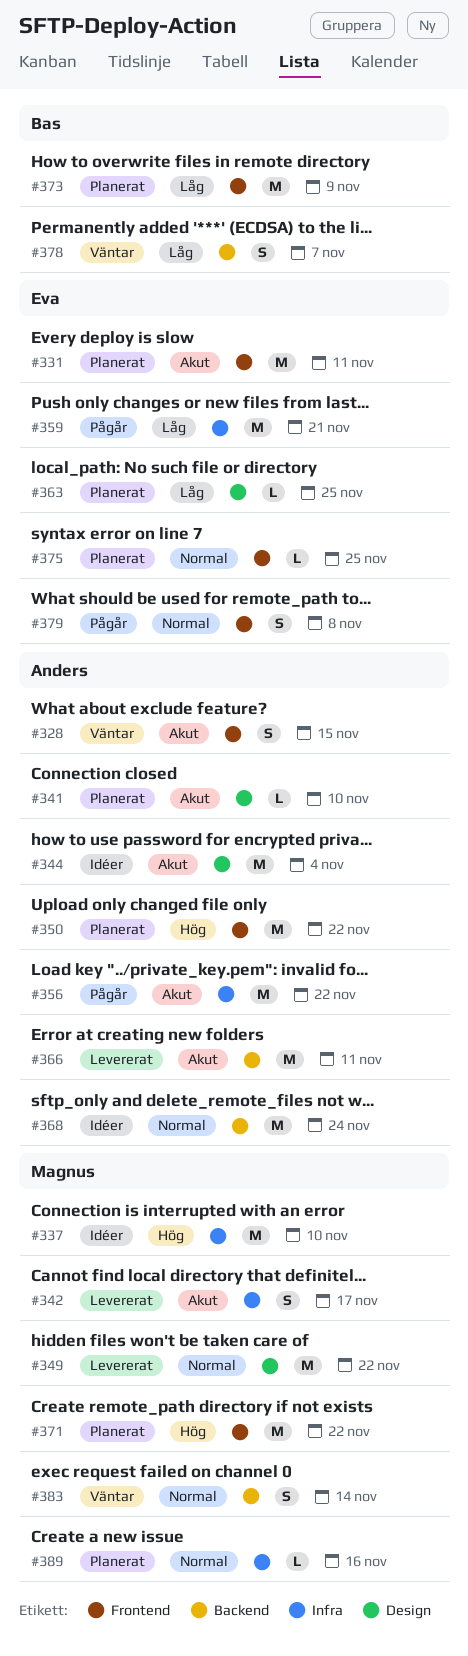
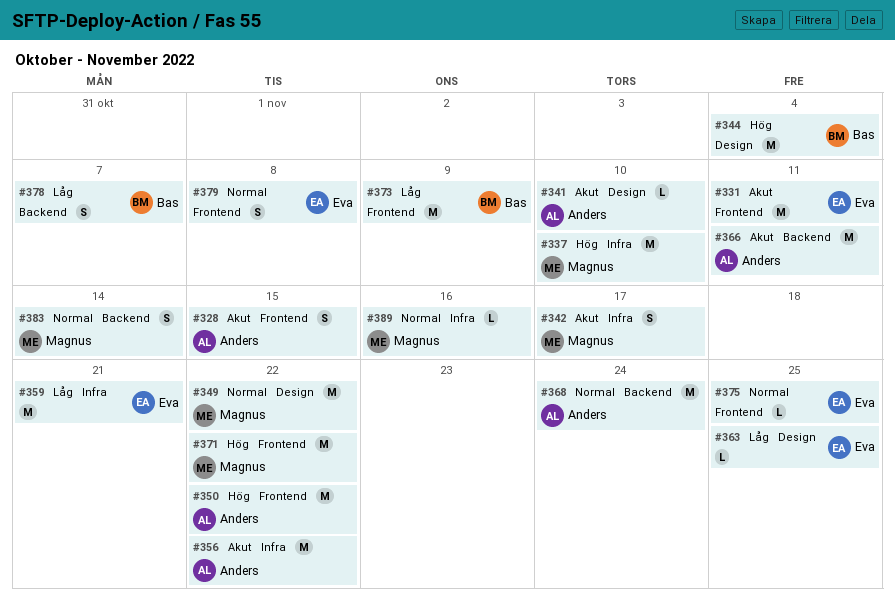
#344, owner: Anders -> Bas
#344, priority: Akut -> Hög

